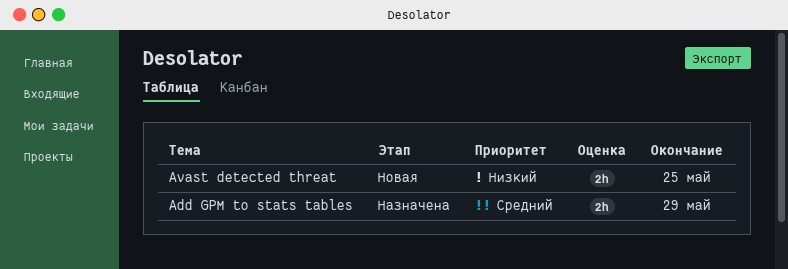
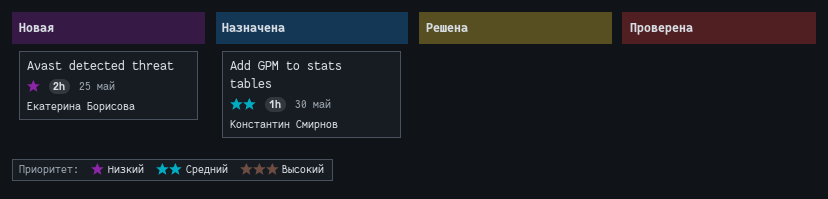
Add GPM to stats tables, estimate: 2h -> 1h
Add GPM to stats tables, due: May 29 -> May 30

